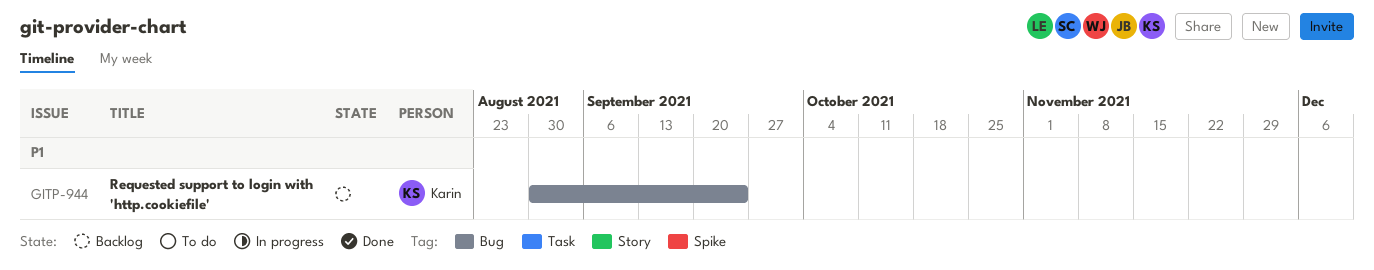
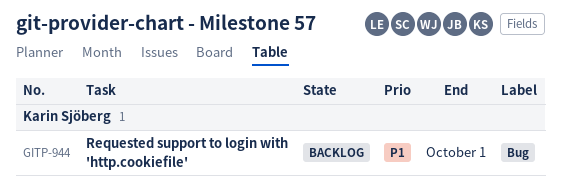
GITP-944, due: Sep 24 -> Oct 1

